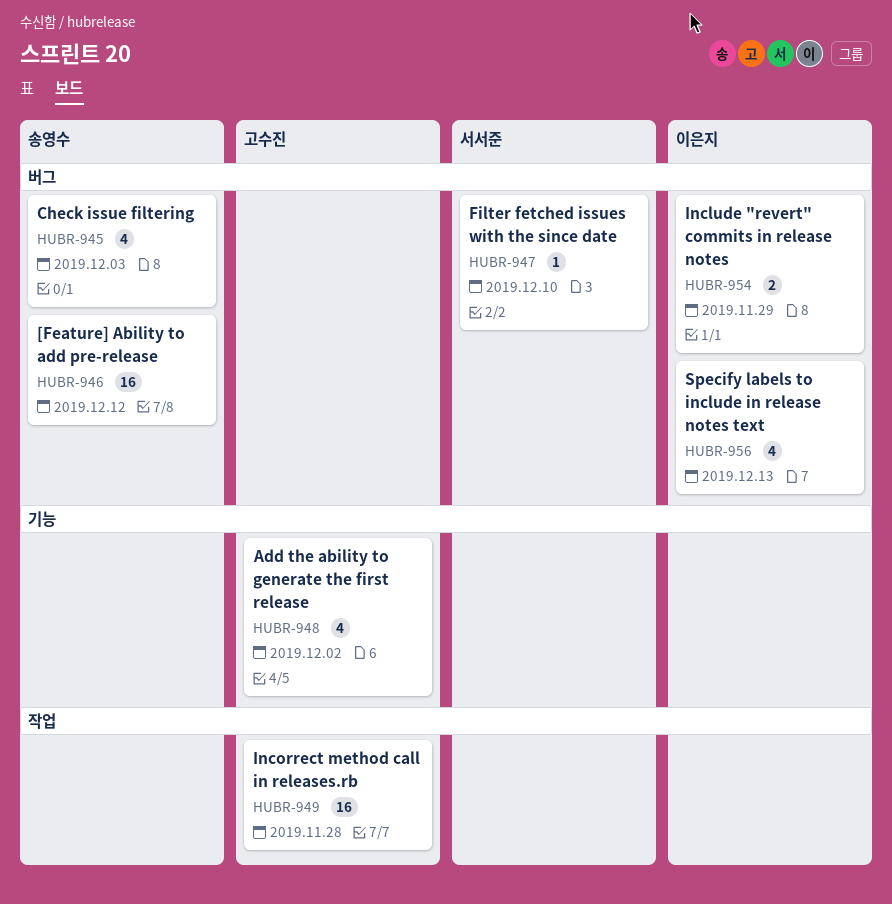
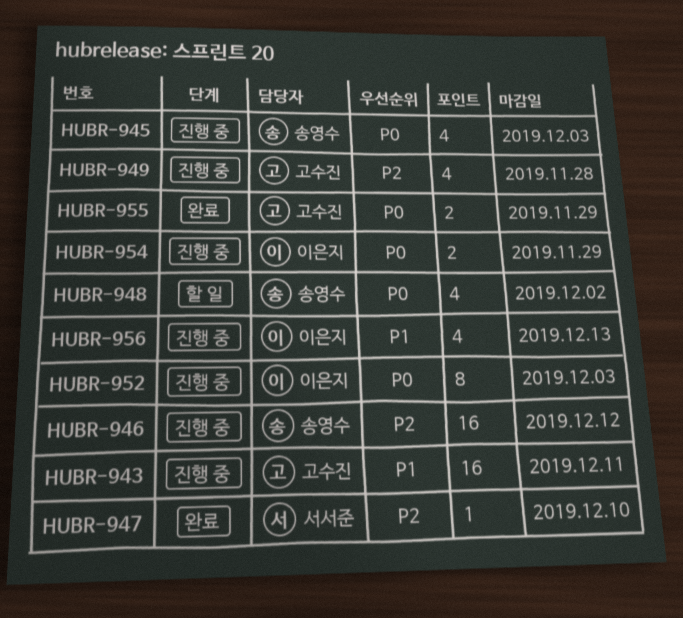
HUBR-943: none -> present
HUBR-948, owner: 고수진 -> 송영수
HUBR-949, estimate: 16 -> 4
HUBR-952: none -> present
HUBR-955: none -> present

